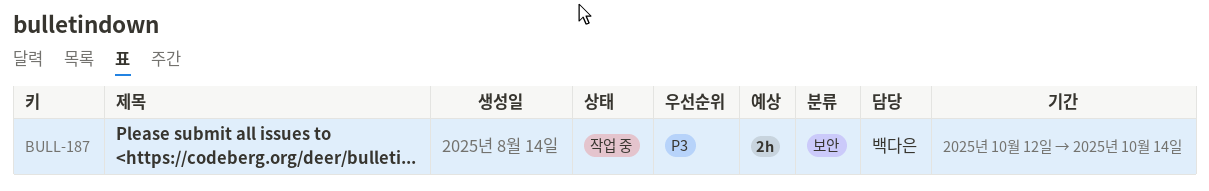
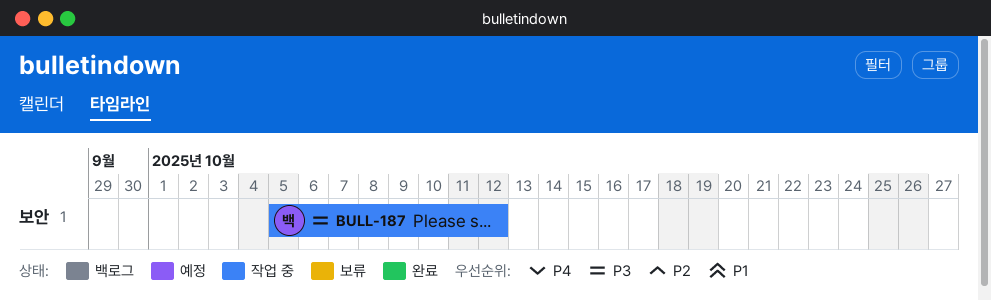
BULL-187, start: Oct 12 -> Oct 5
BULL-187, due: Oct 14 -> Oct 12

